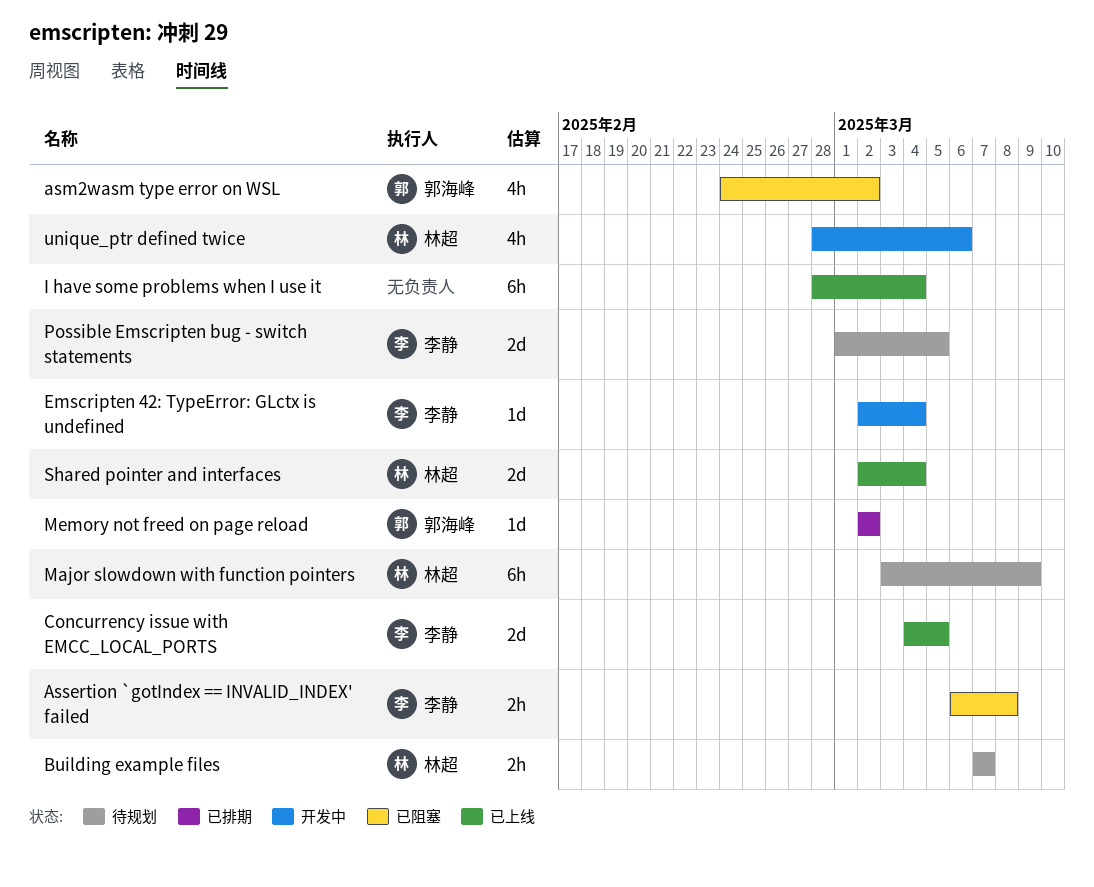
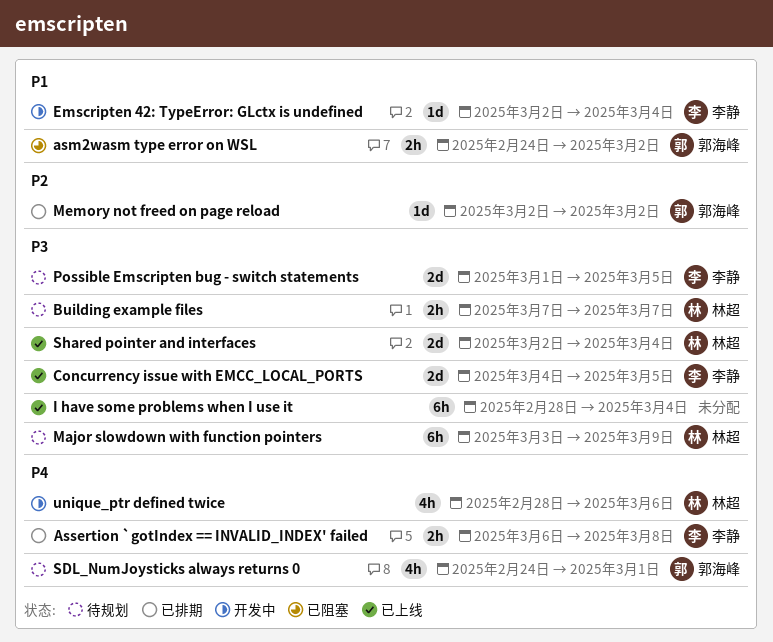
asm2wasm type error on WSL, estimate: 4h -> 2h
Assertion `gotIndex == INVALID_INDEX' failed, status: 已阻塞 -> 已排期
SDL_NumJoysticks always returns 0: none -> present

